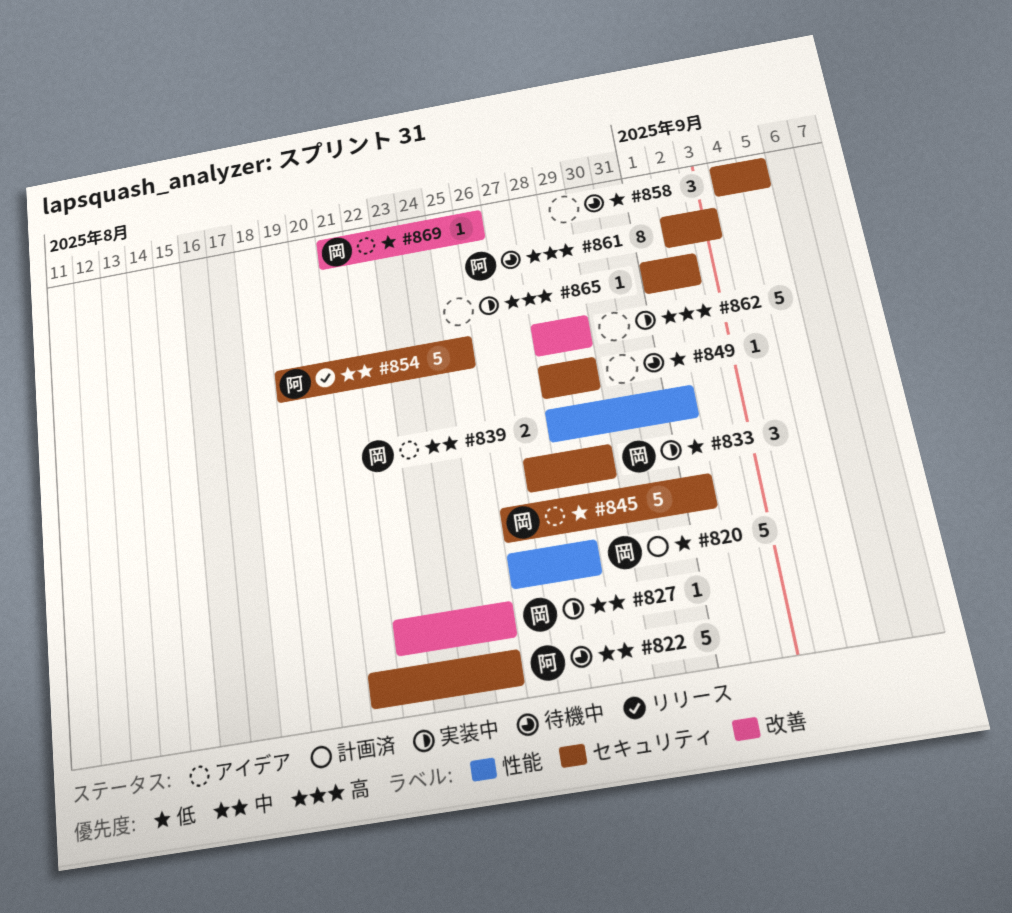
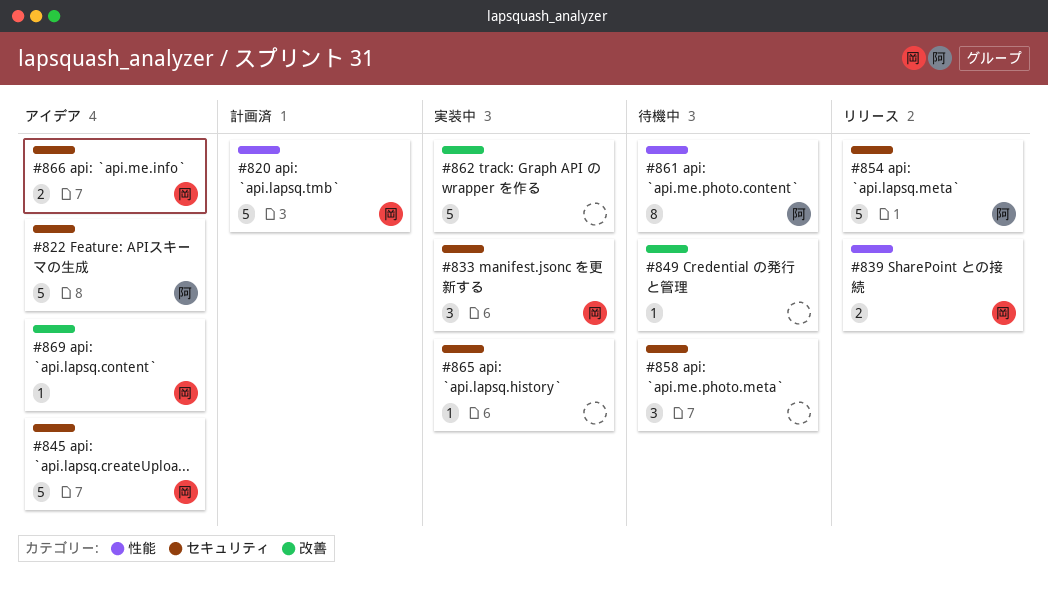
#822, status: 待機中 -> アイデア
#827: present -> none
#839, status: アイデア -> リリース
#849, label: セキュリティ -> 改善
#861, label: セキュリティ -> 性能
#866: none -> present

